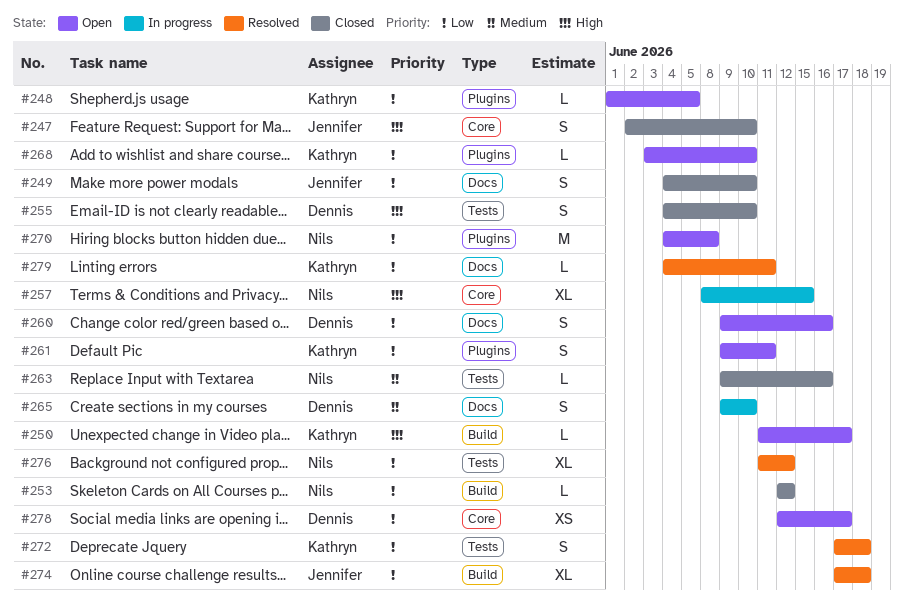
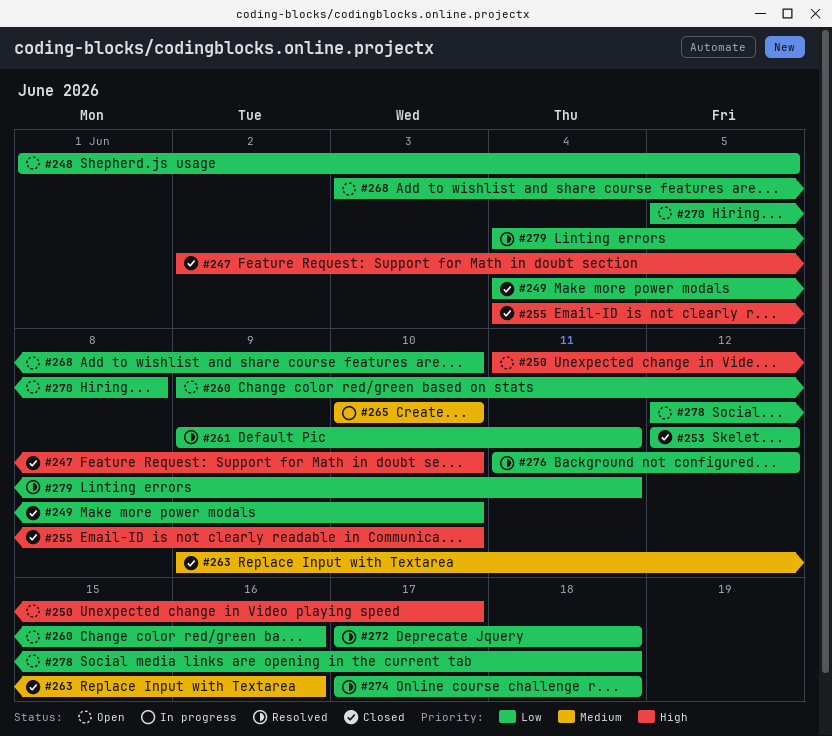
#257: present -> none
#261, status: Open -> Resolved
#265, start: Jun 9 -> Jun 10
#270, start: Jun 4 -> Jun 5
#278, due: Jun 17 -> Jun 18

